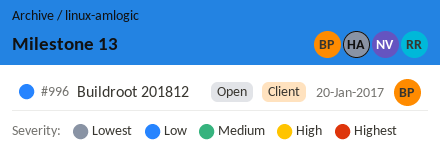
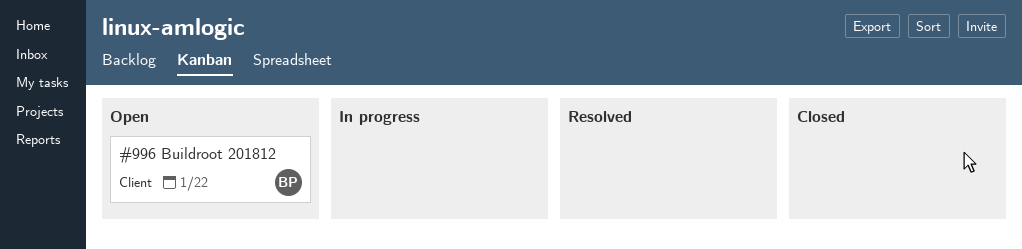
#996, due: Jan 20 -> Jan 22

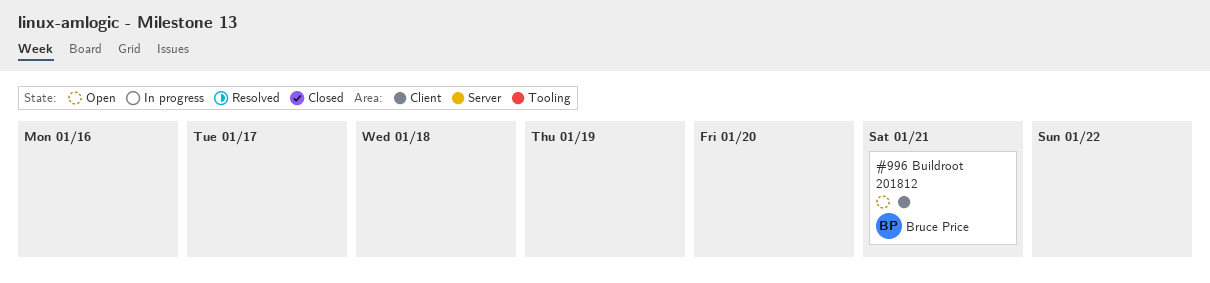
#996, due: Jan 22 -> Jan 21

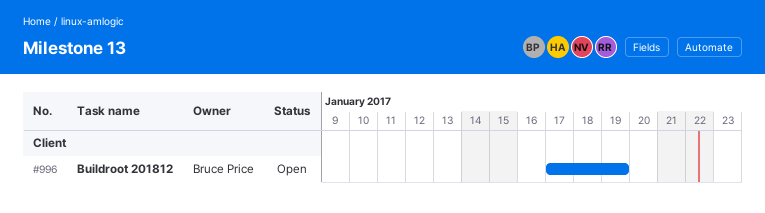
#996, due: Jan 21 -> Jan 19

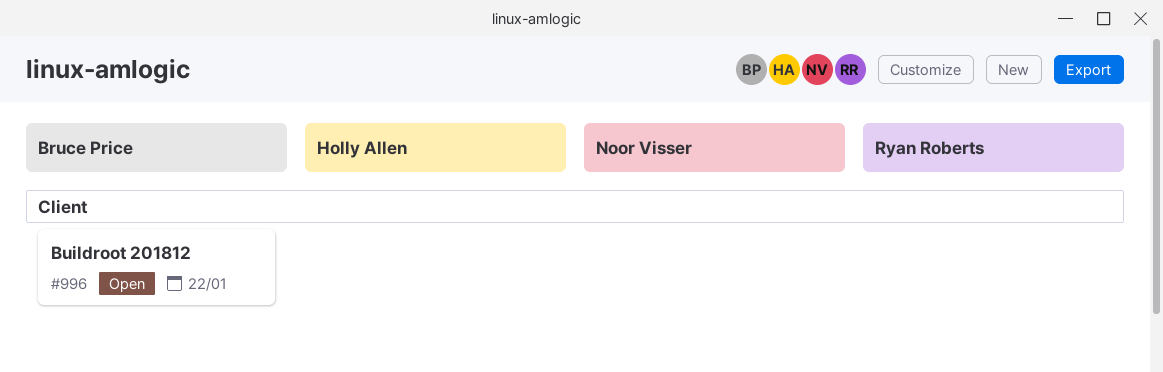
#996, due: Jan 19 -> Jan 22

